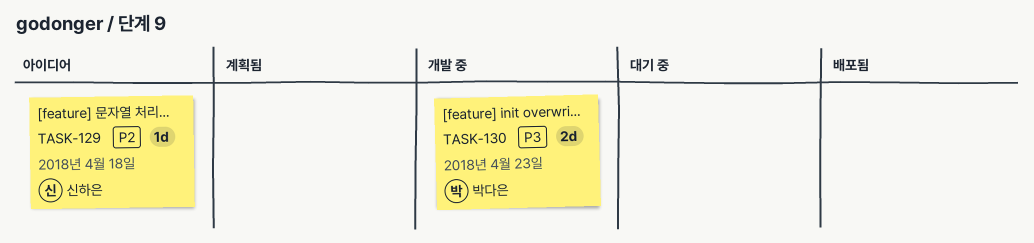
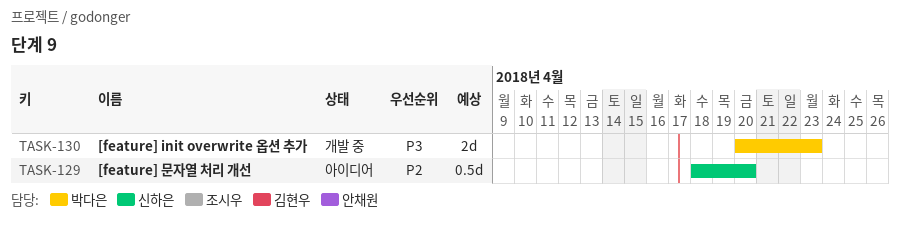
TASK-129, estimate: 1d -> 0.5d
TASK-129, due: Apr 18 -> Apr 20

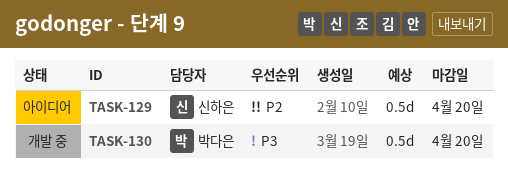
TASK-130, estimate: 2d -> 0.5d
TASK-130, due: Apr 23 -> Apr 20

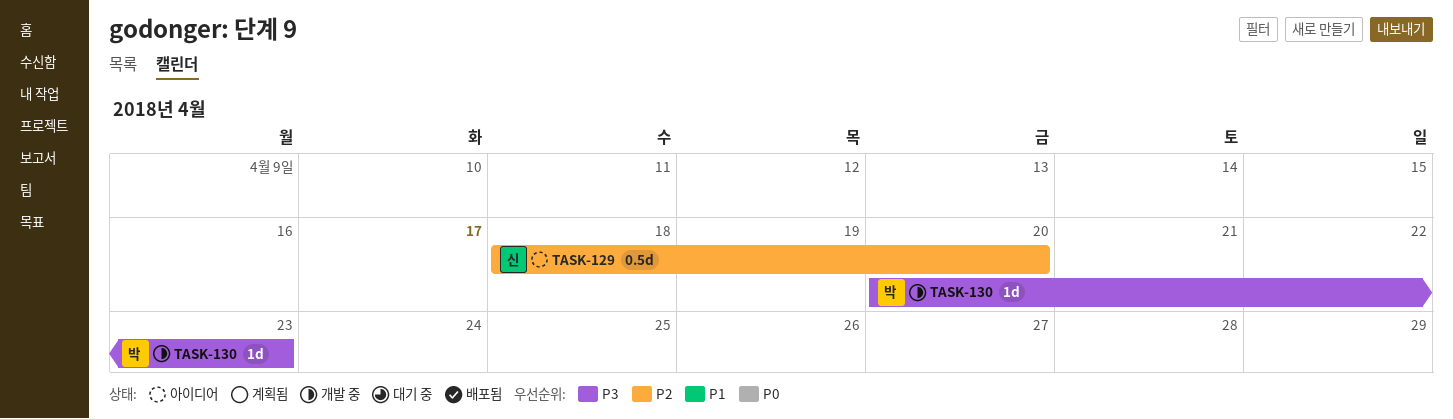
TASK-130, estimate: 0.5d -> 1d
TASK-130, due: Apr 20 -> Apr 23

